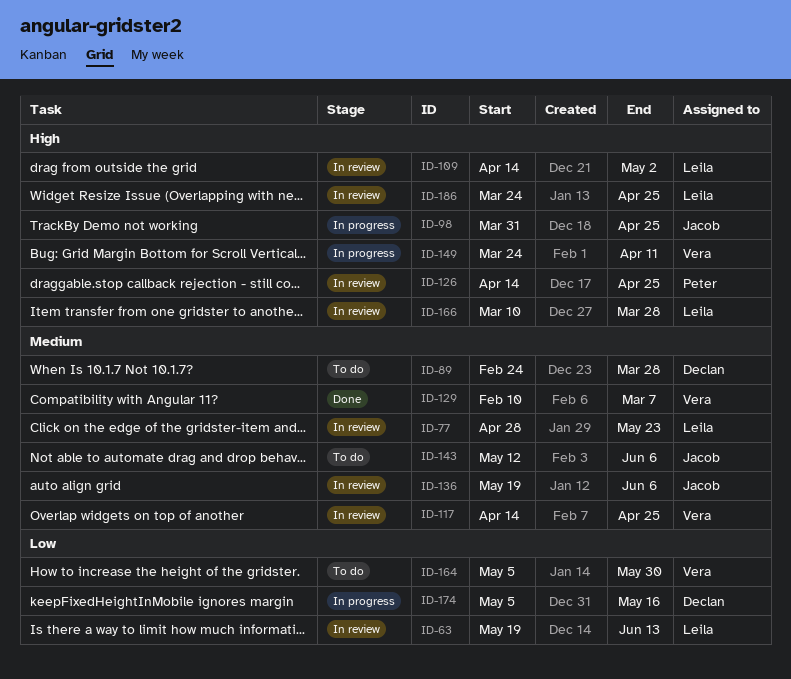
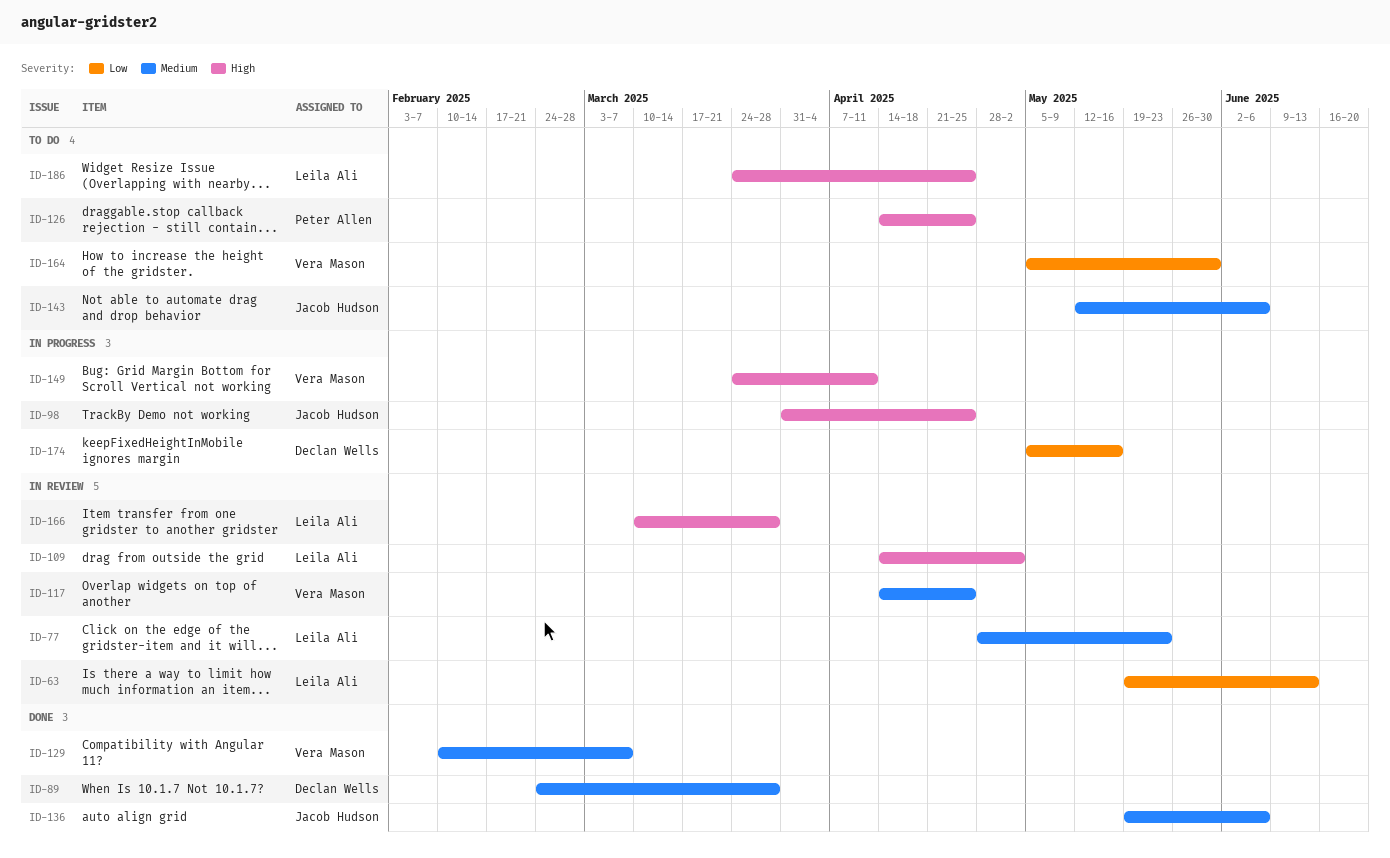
ID-89, status: To do -> Done
ID-126, status: In review -> To do
ID-136, status: In review -> Done
ID-186, status: In review -> To do

